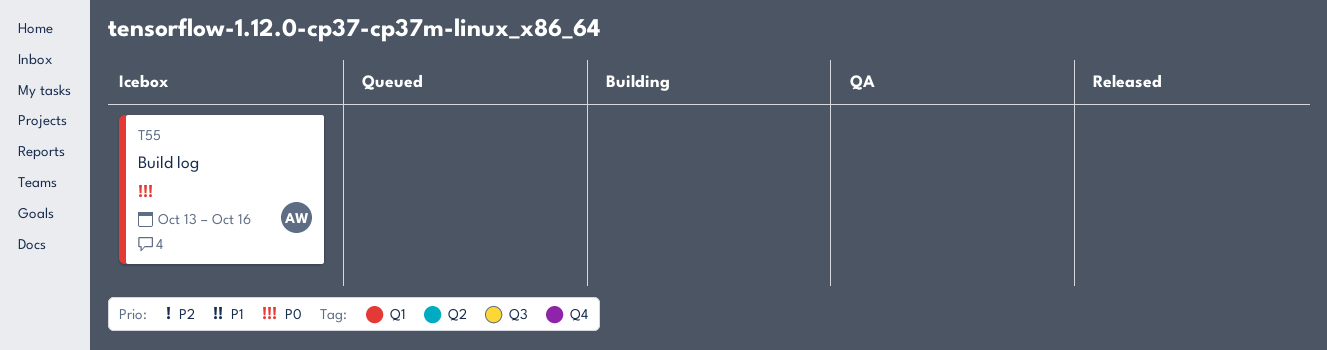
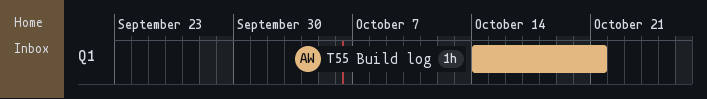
T55, start: Oct 13 -> Oct 14
T55, due: Oct 16 -> Oct 21

